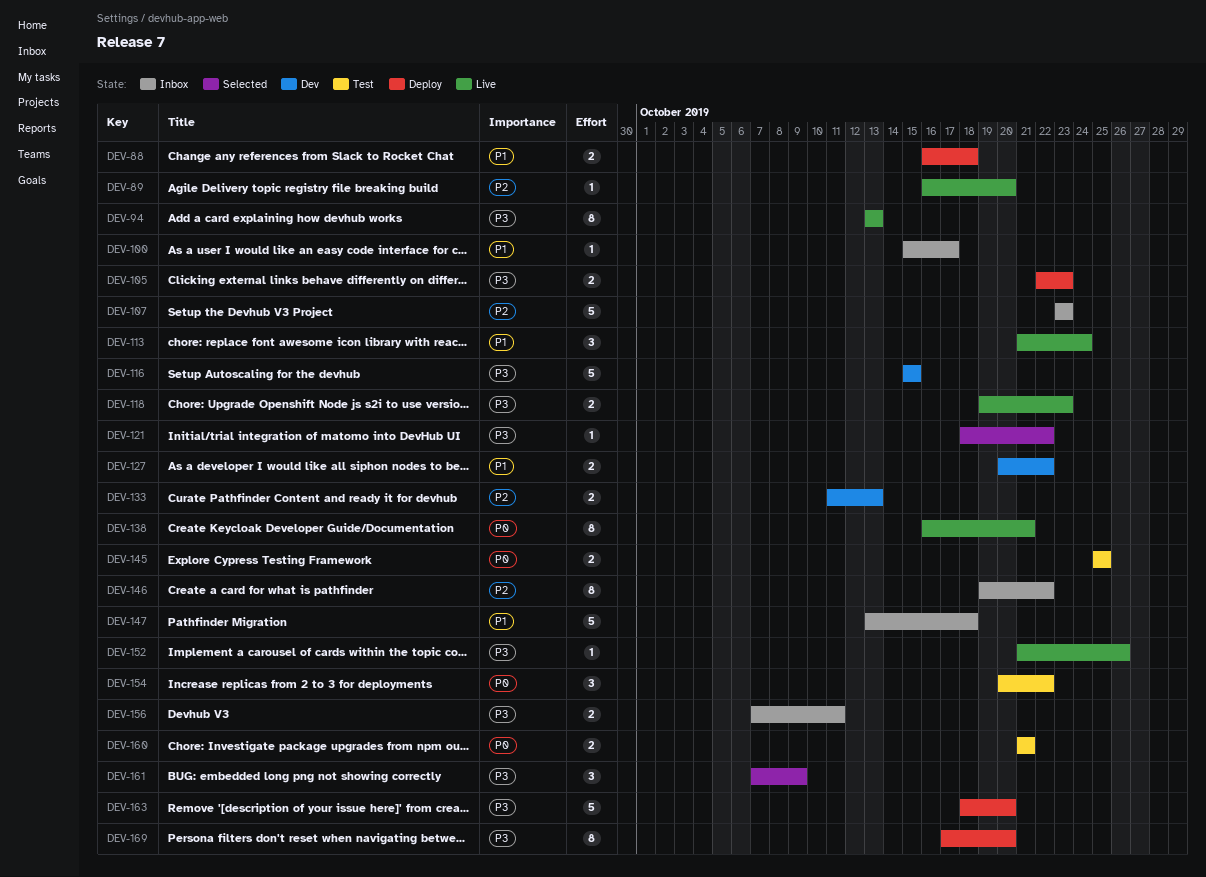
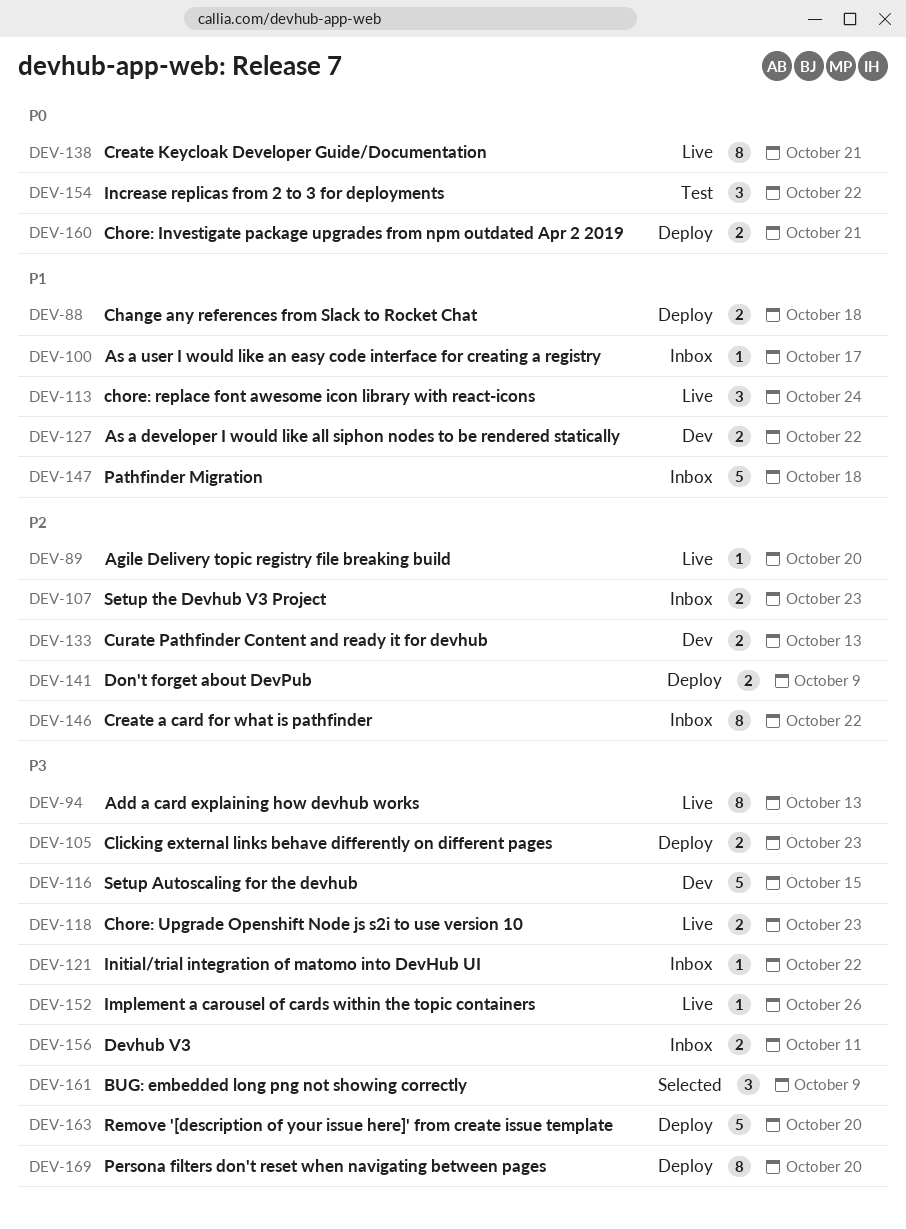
DEV-107, estimate: 5 -> 2
DEV-121, status: Selected -> Inbox
DEV-141: none -> present
DEV-145: present -> none
DEV-160, status: Test -> Deploy

